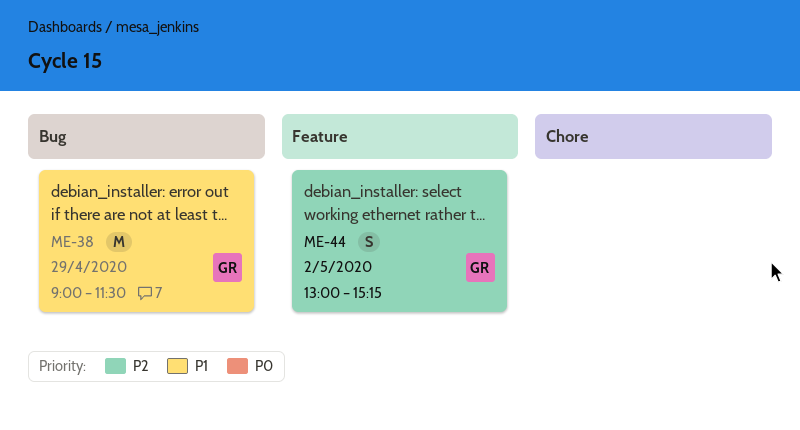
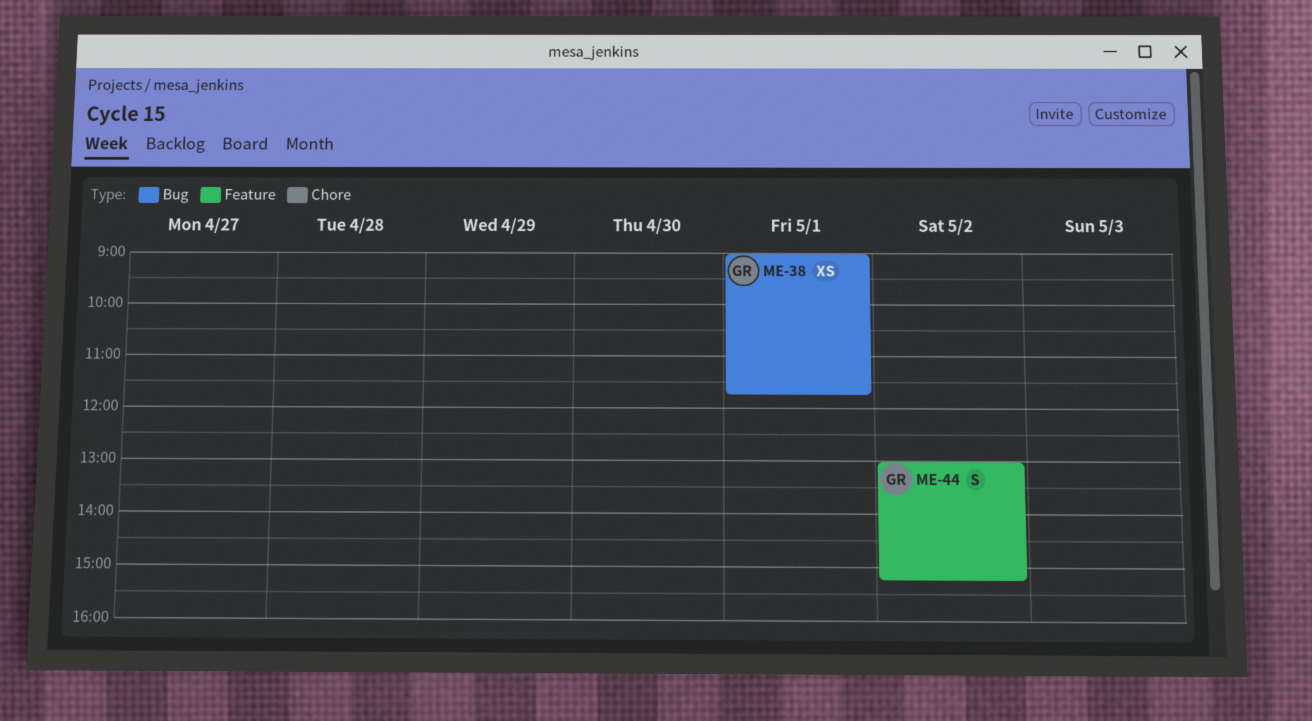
ME-38, estimate: M -> XS
ME-38, day: Apr 29 -> May 1
ME-38, ends: 11:30 -> 11:45

